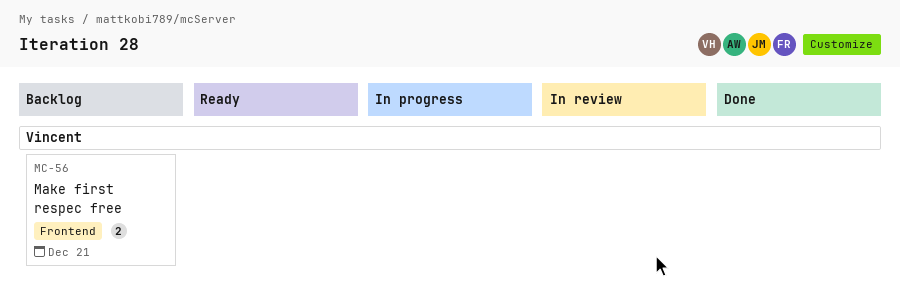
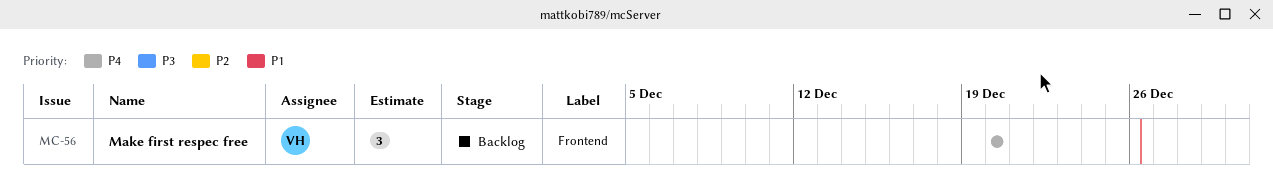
MC-56, estimate: 2 -> 3
MC-56, due: Dec 21 -> Dec 20

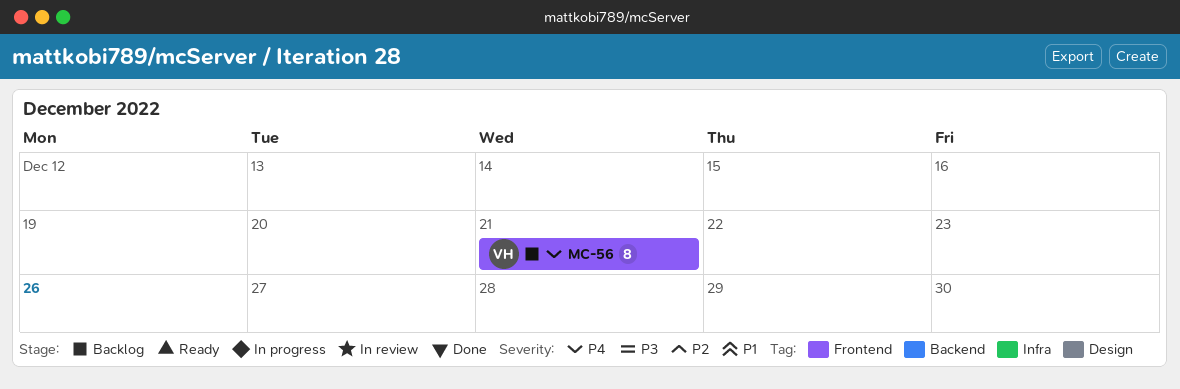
MC-56, estimate: 3 -> 8
MC-56, start: Dec 20 -> Dec 21
MC-56, due: Dec 20 -> Dec 21

